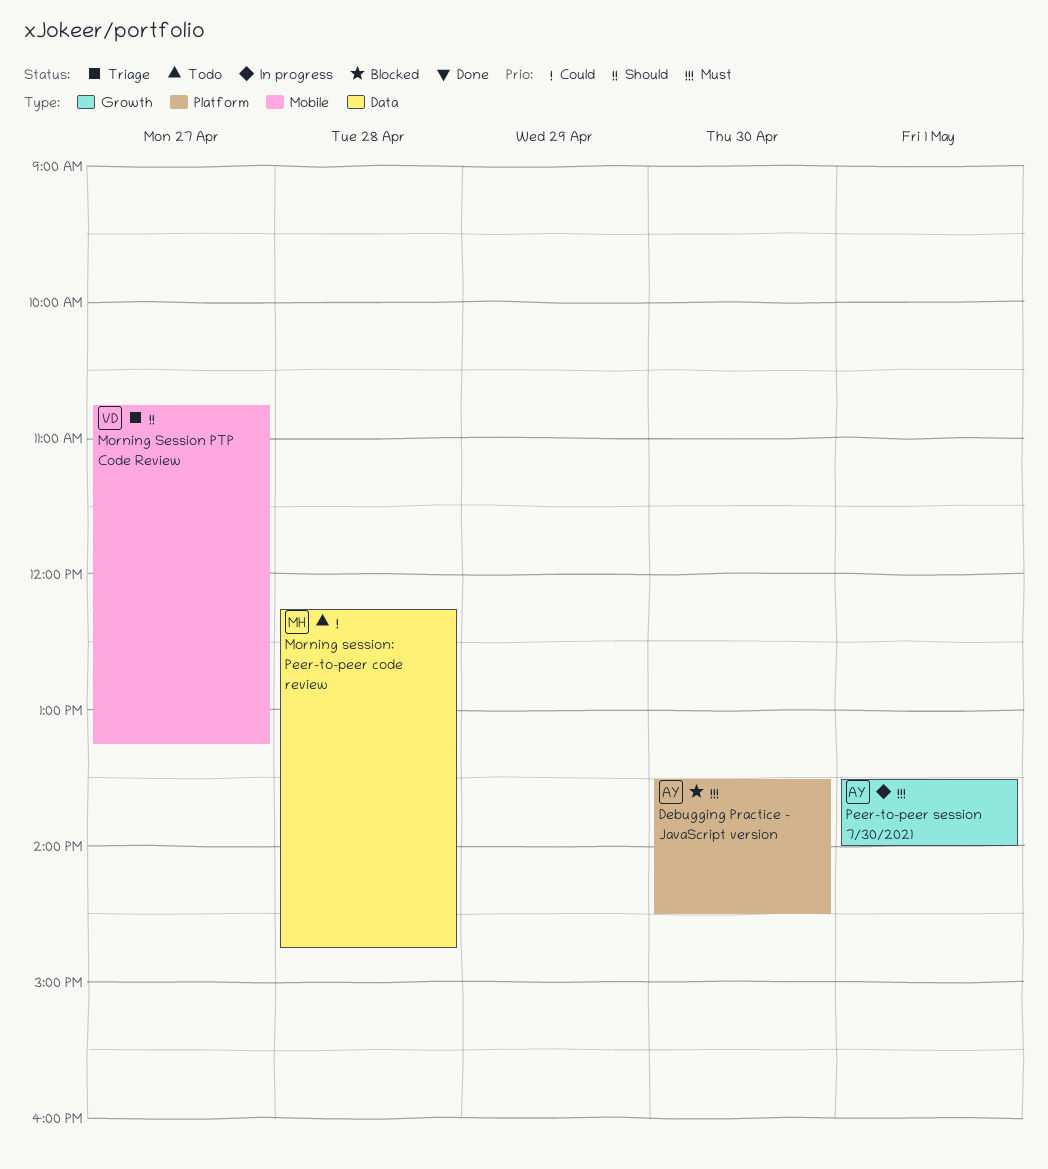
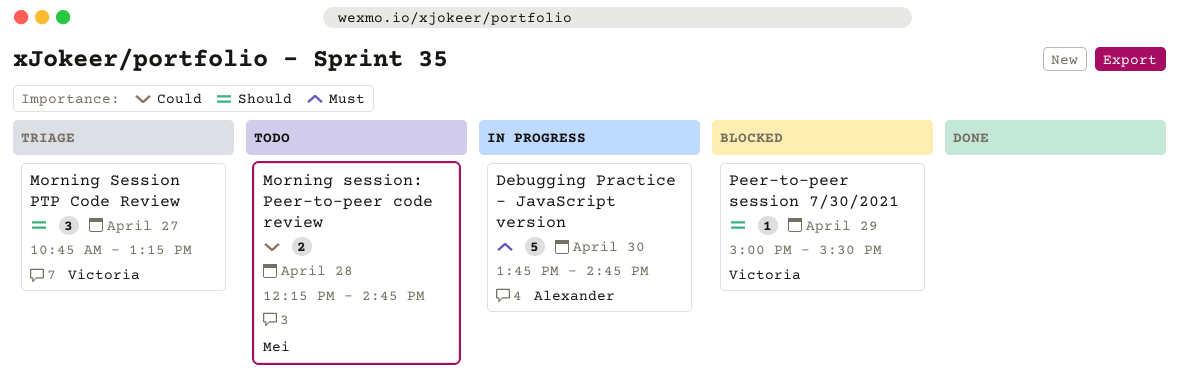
Debugging Practice - JavaScript version, status: Blocked -> In progress
Debugging Practice - JavaScript version, begins: 13:30 -> 13:45
Debugging Practice - JavaScript version, ends: 14:30 -> 14:45
Peer-to-peer session 7/30/2021, status: In progress -> Blocked
Peer-to-peer session 7/30/2021, owner: Alexander -> Victoria
Peer-to-peer session 7/30/2021, priority: Must -> Should
Peer-to-peer session 7/30/2021, day: May 1 -> Apr 29
Peer-to-peer session 7/30/2021, begins: 13:30 -> 15:00
Peer-to-peer session 7/30/2021, ends: 14:00 -> 15:30

